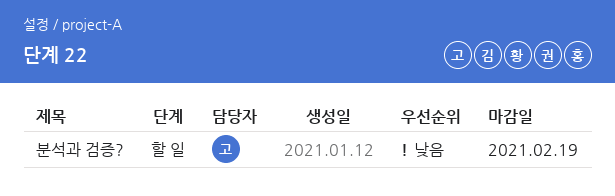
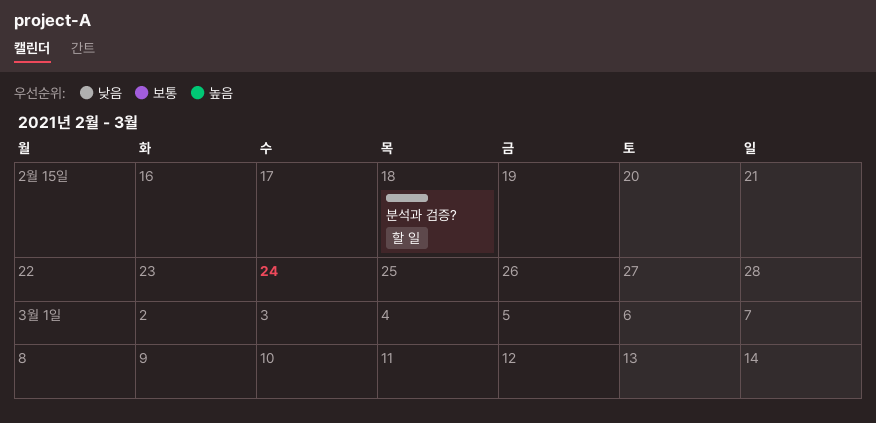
분석과 검증?, due: Feb 19 -> Feb 18

